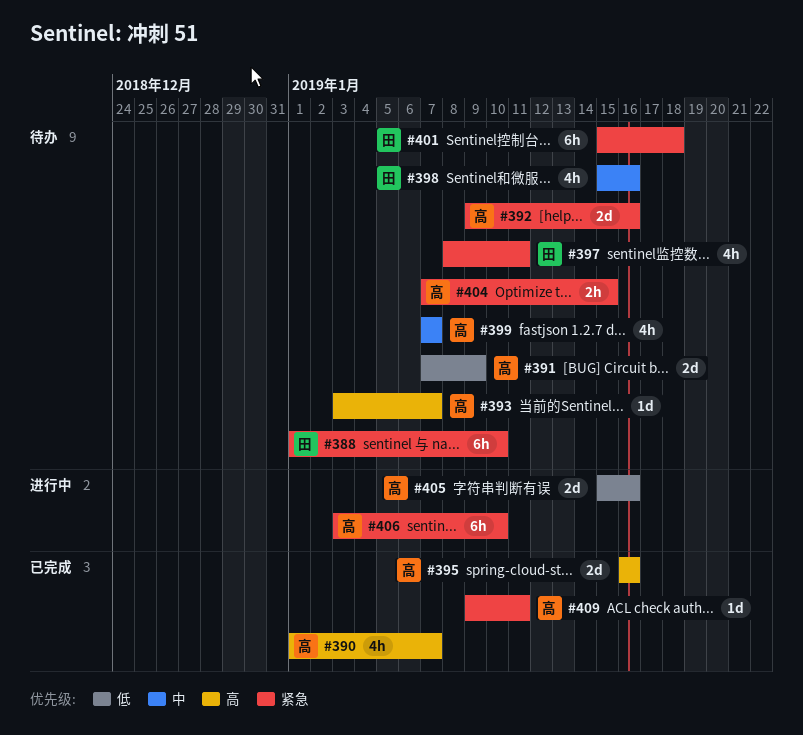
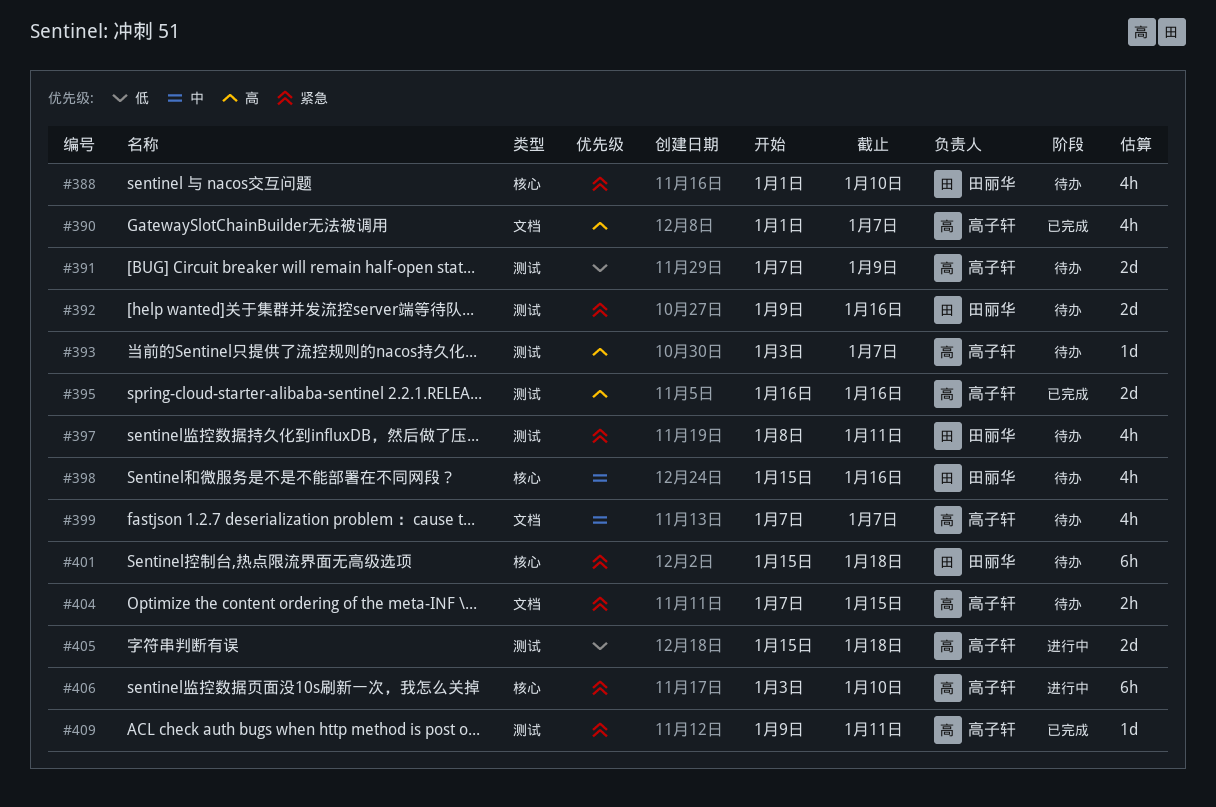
#388, estimate: 6h -> 4h
#392, owner: 高子轩 -> 田丽华
#405, due: Jan 16 -> Jan 18

